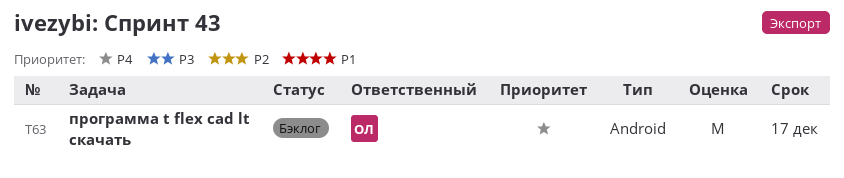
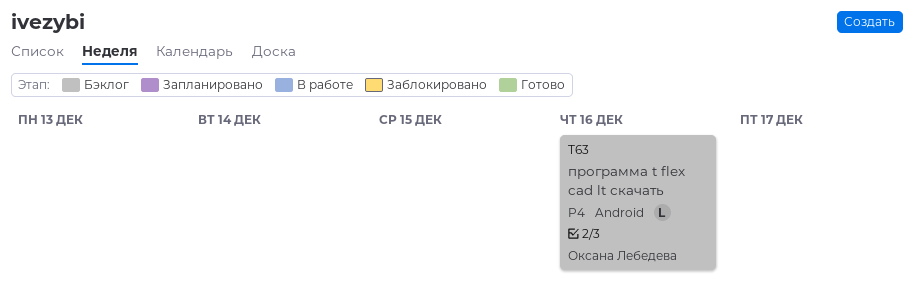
T63, estimate: M -> L
T63, due: Dec 17 -> Dec 16

